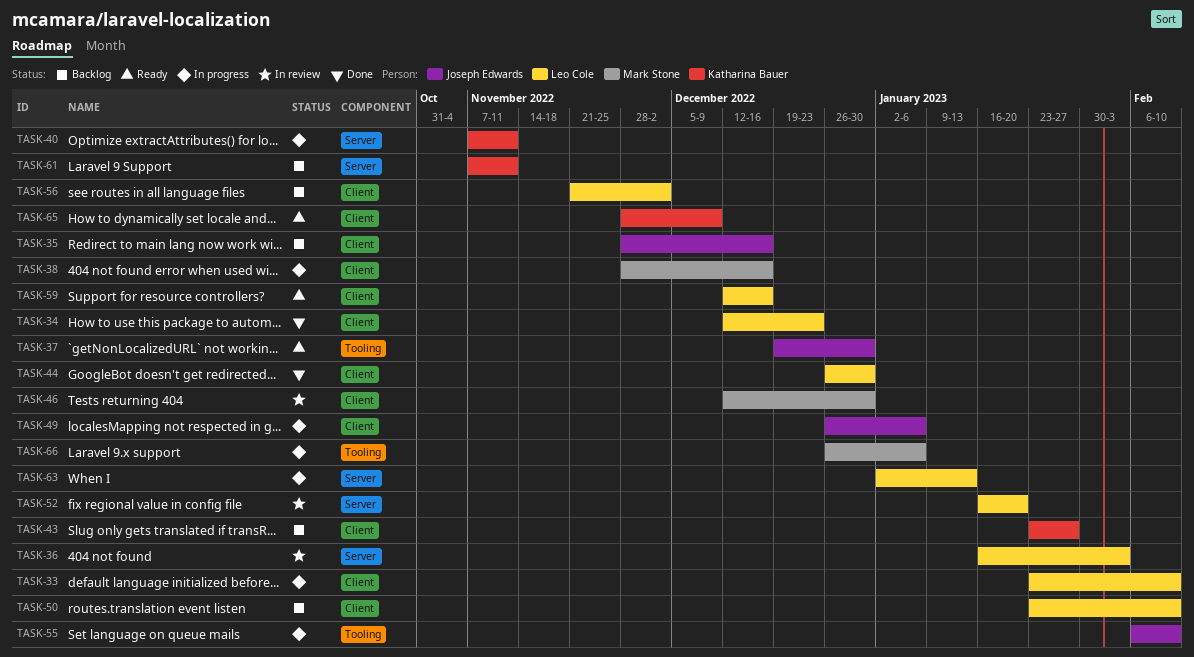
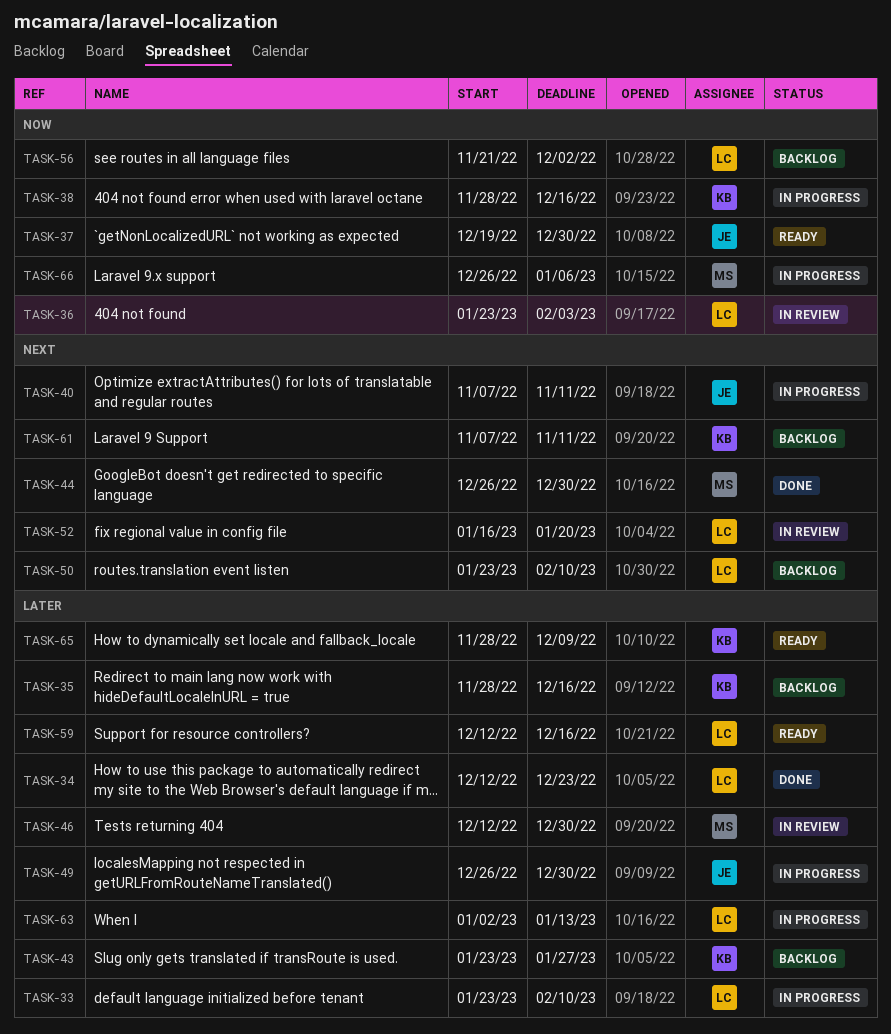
TASK-35, owner: Joseph Edwards -> Katharina Bauer
TASK-36, start: Jan 16 -> Jan 23
TASK-38, owner: Mark Stone -> Katharina Bauer
TASK-40, owner: Katharina Bauer -> Joseph Edwards
TASK-44, owner: Leo Cole -> Mark Stone
TASK-49, due: Jan 6 -> Dec 30
TASK-55: present -> none

